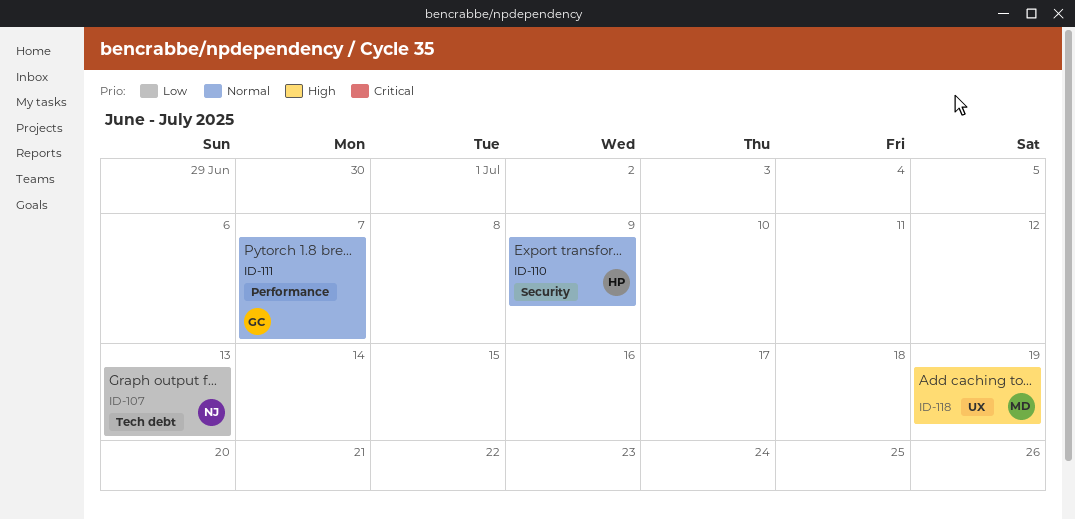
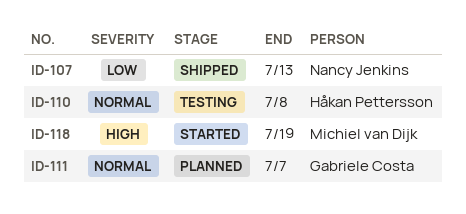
ID-110, due: Jul 9 -> Jul 8

